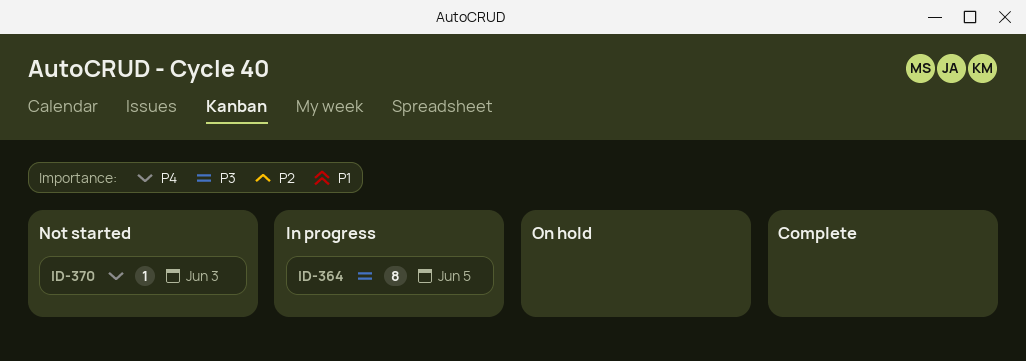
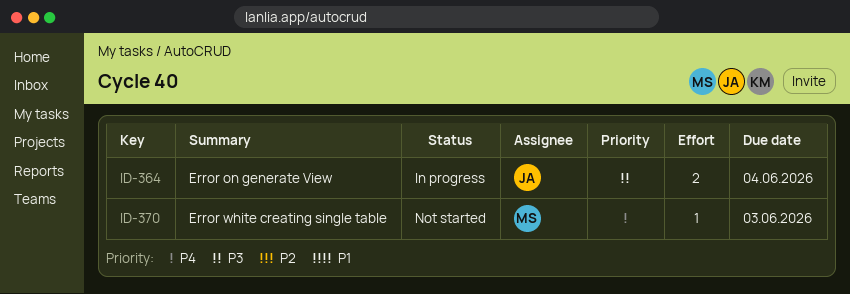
ID-364, estimate: 8 -> 2
ID-364, due: Jun 5 -> Jun 4

